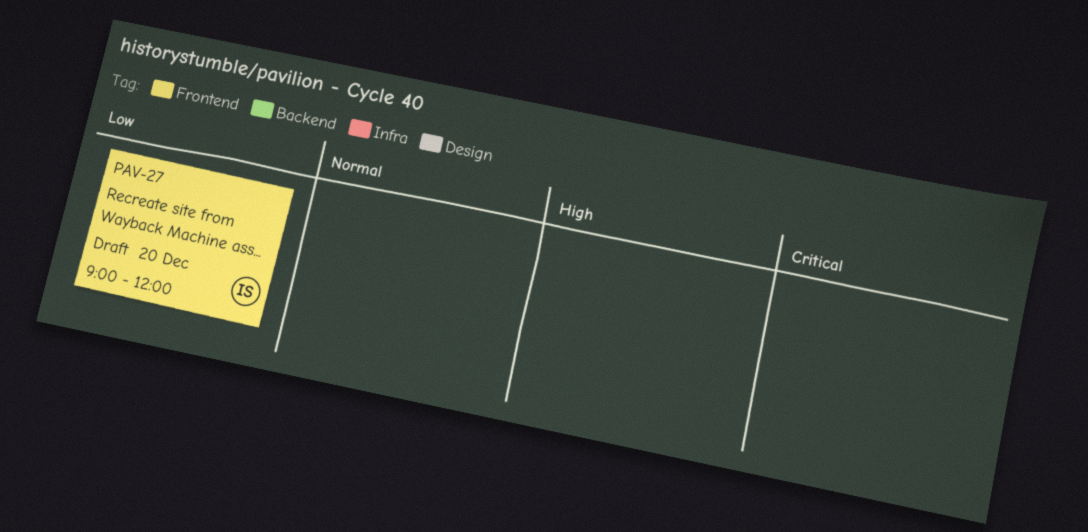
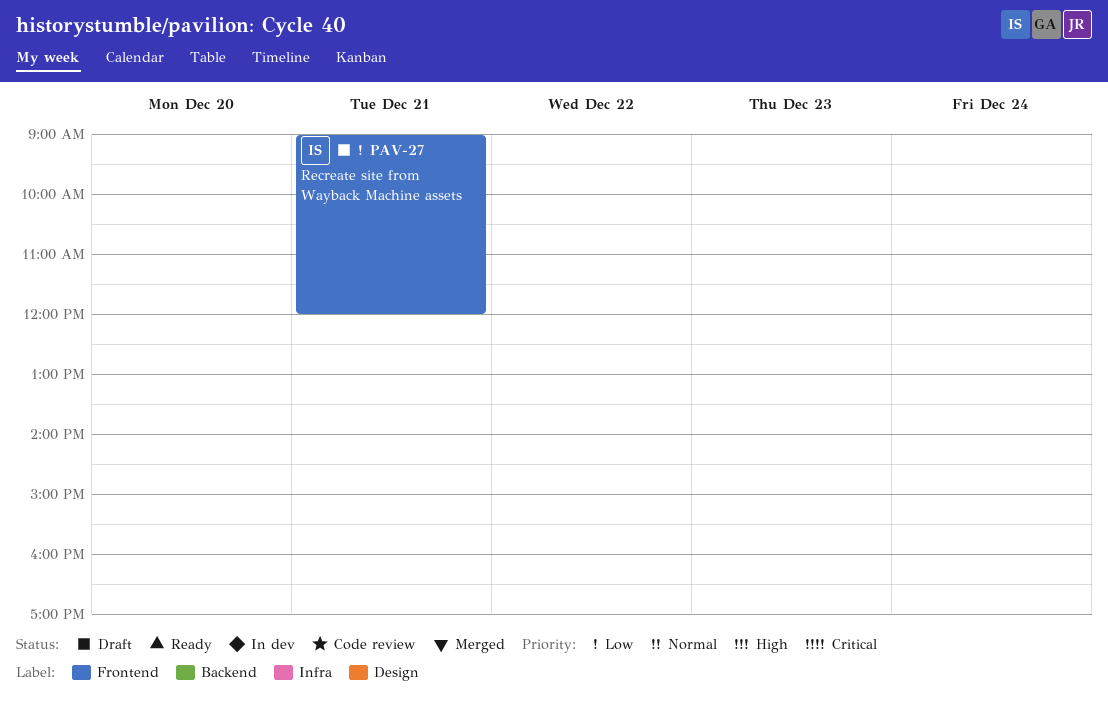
PAV-27, day: Dec 20 -> Dec 21

